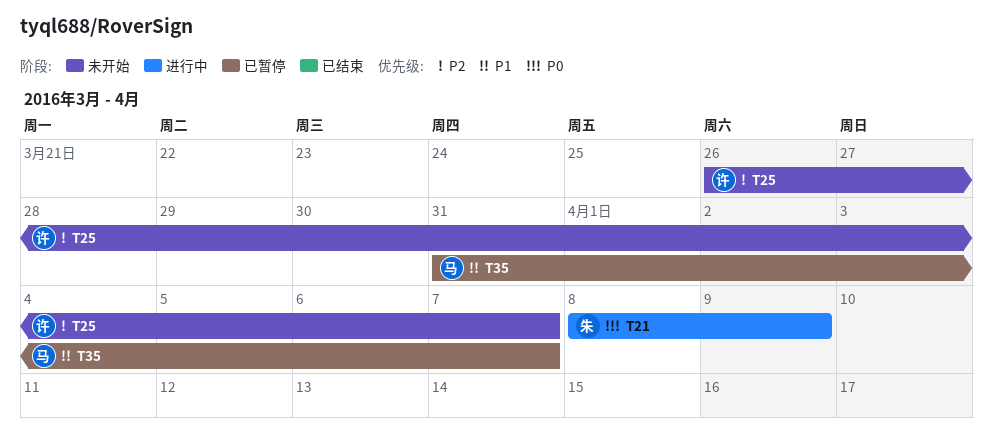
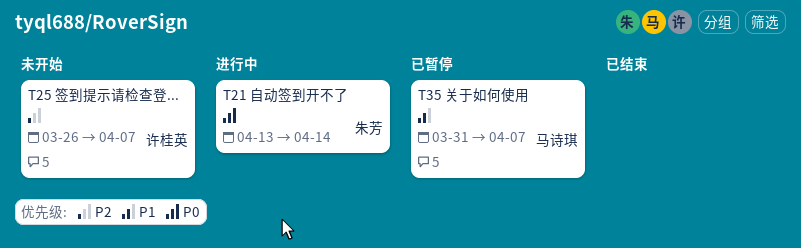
T21, start: Apr 8 -> Apr 13
T21, due: Apr 9 -> Apr 14

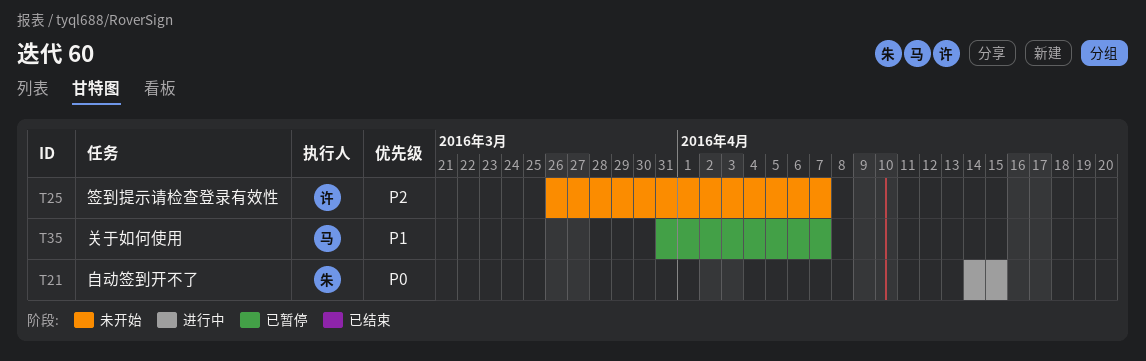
T21, start: Apr 13 -> Apr 14
T21, due: Apr 14 -> Apr 15

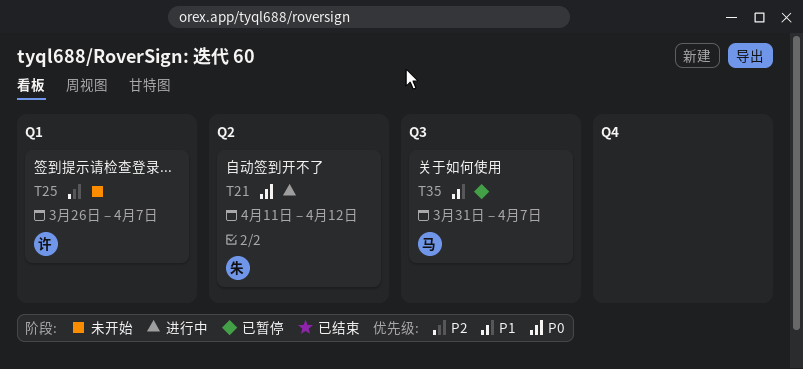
T21, start: Apr 14 -> Apr 11
T21, due: Apr 15 -> Apr 12

